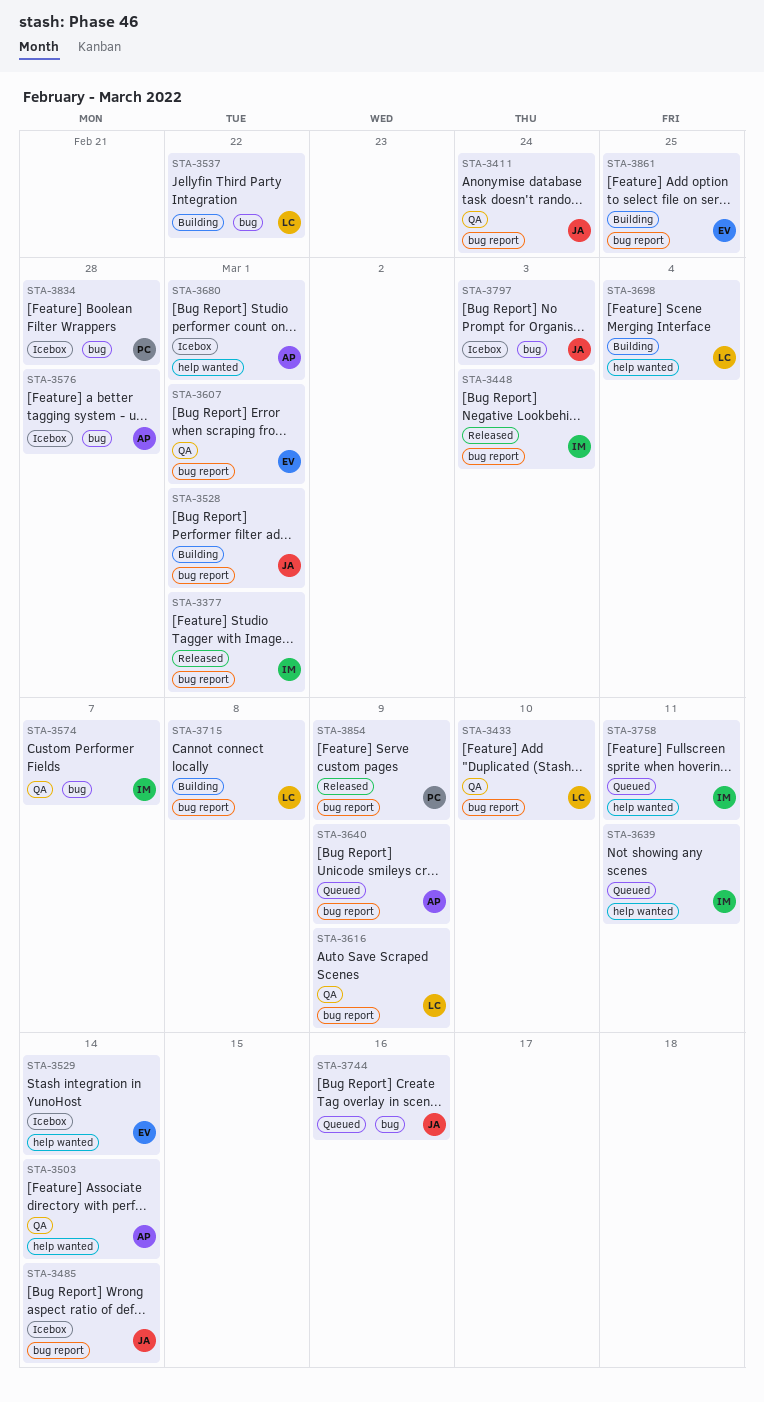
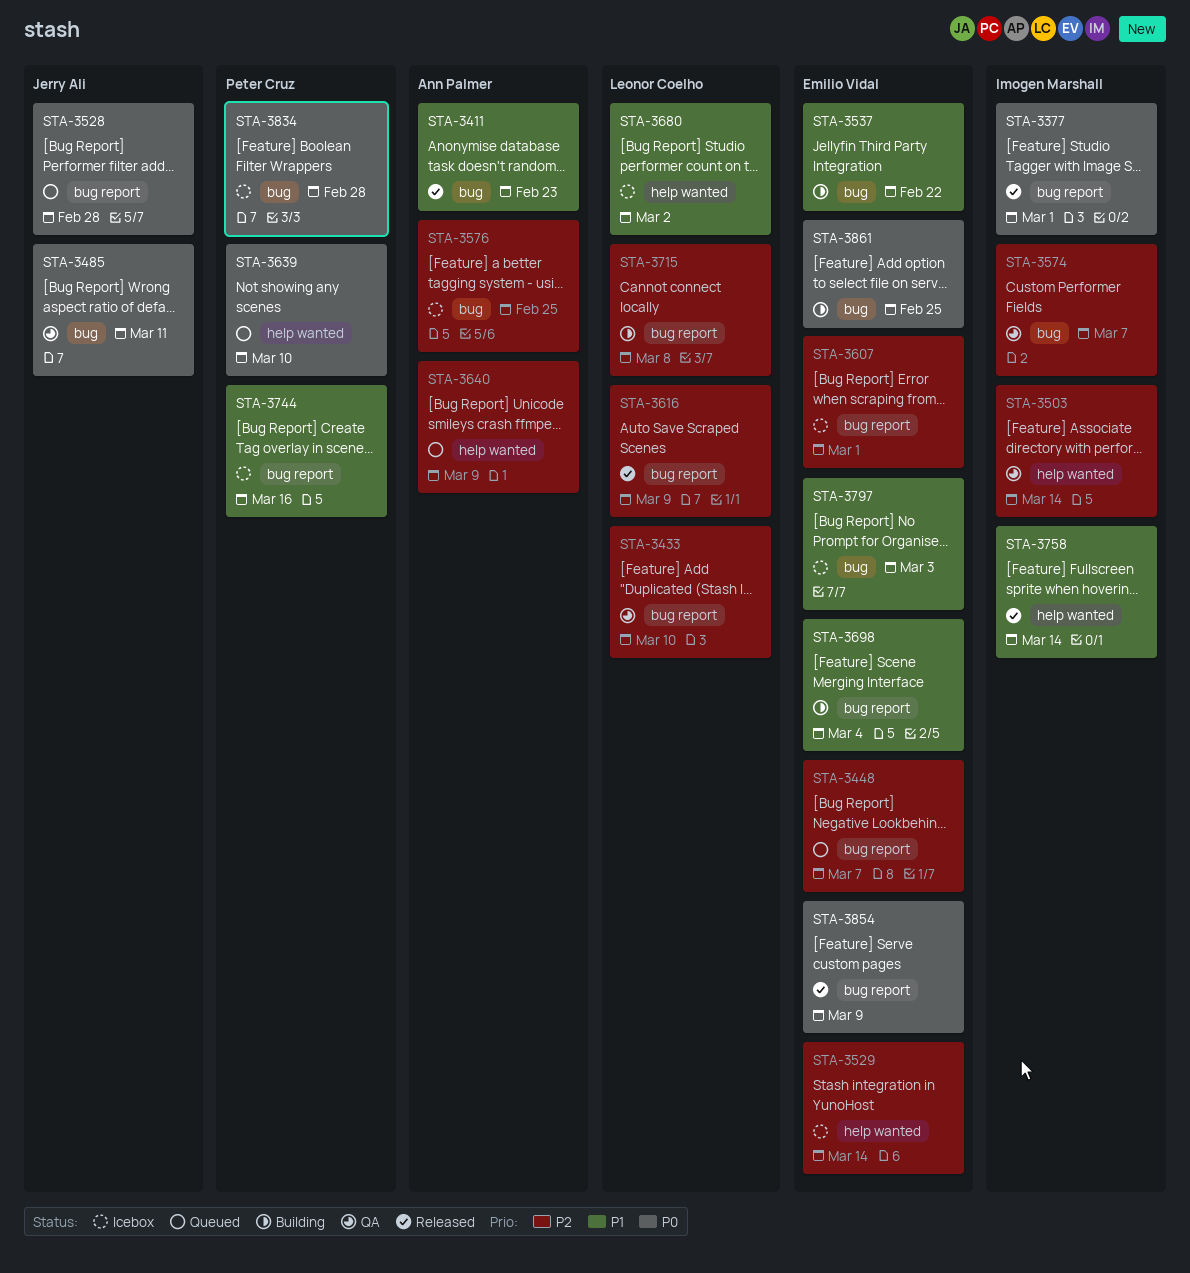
STA-3411, status: QA -> Released
STA-3411, owner: Jerry Ali -> Ann Palmer
STA-3411, label: bug report -> bug
STA-3411, due: Feb 24 -> Feb 23
STA-3448, status: Released -> Queued
STA-3448, owner: Imogen Marshall -> Emilio Vidal
STA-3448, due: Mar 3 -> Mar 7
STA-3485, status: Icebox -> QA
STA-3485, label: bug report -> bug
STA-3485, due: Mar 14 -> Mar 11
STA-3503, owner: Ann Palmer -> Imogen Marshall
STA-3528, status: Building -> Queued
STA-3528, due: Mar 1 -> Feb 28
STA-3537, owner: Leonor Coelho -> Emilio Vidal
STA-3576, due: Feb 28 -> Feb 25
STA-3607, status: QA -> Icebox
STA-3616, status: QA -> Released
STA-3639, owner: Imogen Marshall -> Peter Cruz
STA-3639, due: Mar 11 -> Mar 10
STA-3640, label: bug report -> help wanted
STA-3680, owner: Ann Palmer -> Leonor Coelho
STA-3680, due: Mar 1 -> Mar 2
STA-3698, owner: Leonor Coelho -> Emilio Vidal
STA-3698, label: help wanted -> bug report
STA-3744, status: Queued -> Icebox
STA-3744, owner: Jerry Ali -> Peter Cruz
STA-3744, label: bug -> bug report
STA-3758, status: Queued -> Released
STA-3758, due: Mar 11 -> Mar 14
STA-3797, owner: Jerry Ali -> Emilio Vidal
STA-3854, owner: Peter Cruz -> Emilio Vidal
STA-3861, label: bug report -> bug

